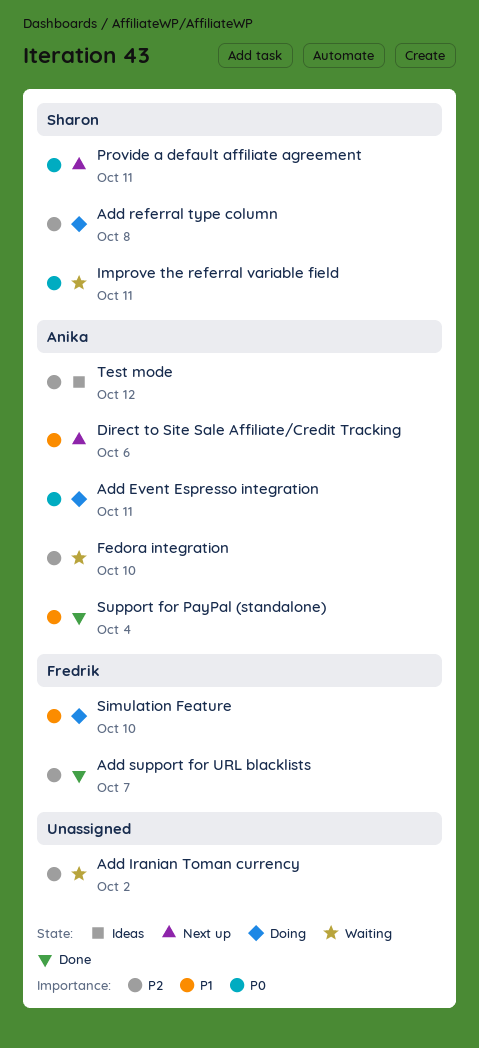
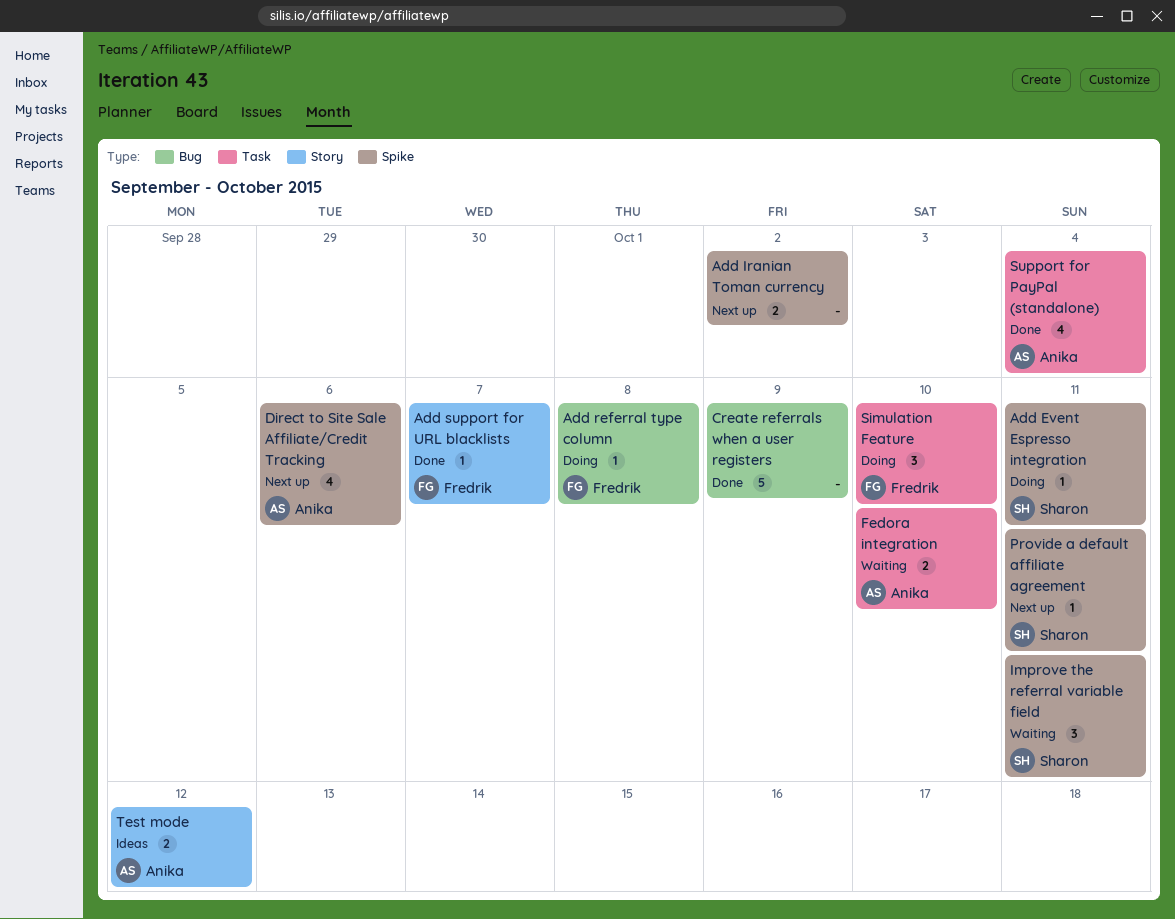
Add Event Espresso integration, owner: Anika -> Sharon
Add Iranian Toman currency, status: Waiting -> Next up
Add referral type column, owner: Sharon -> Fredrik
Create referrals when a user registers: none -> present

